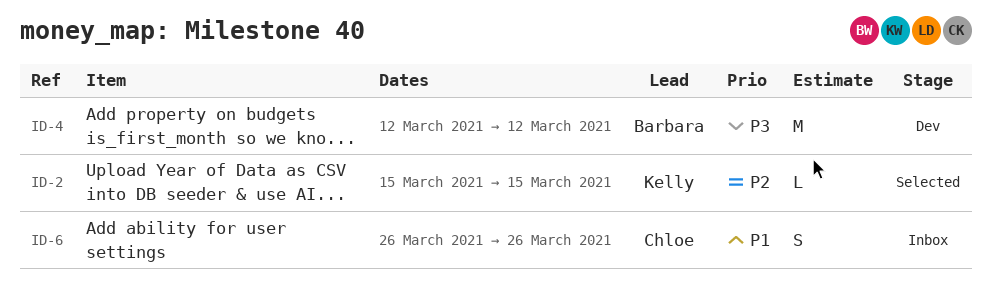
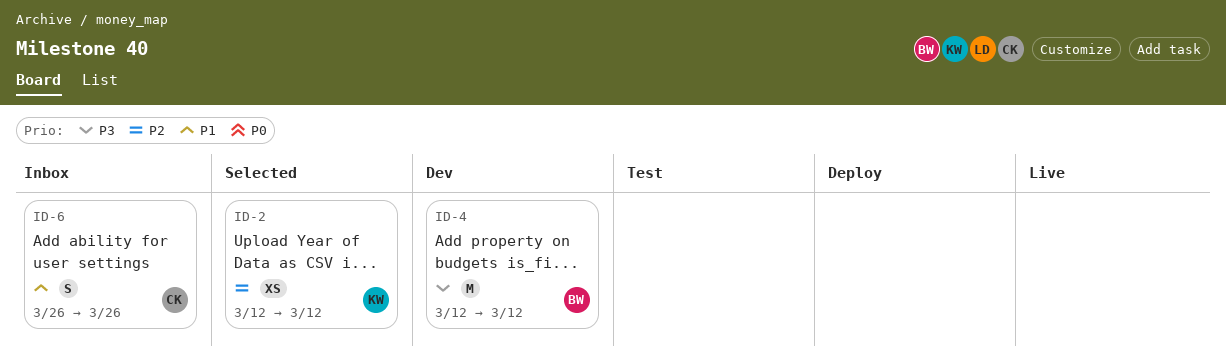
ID-2, estimate: L -> XS
ID-2, start: Mar 15 -> Mar 12
ID-2, due: Mar 15 -> Mar 12

